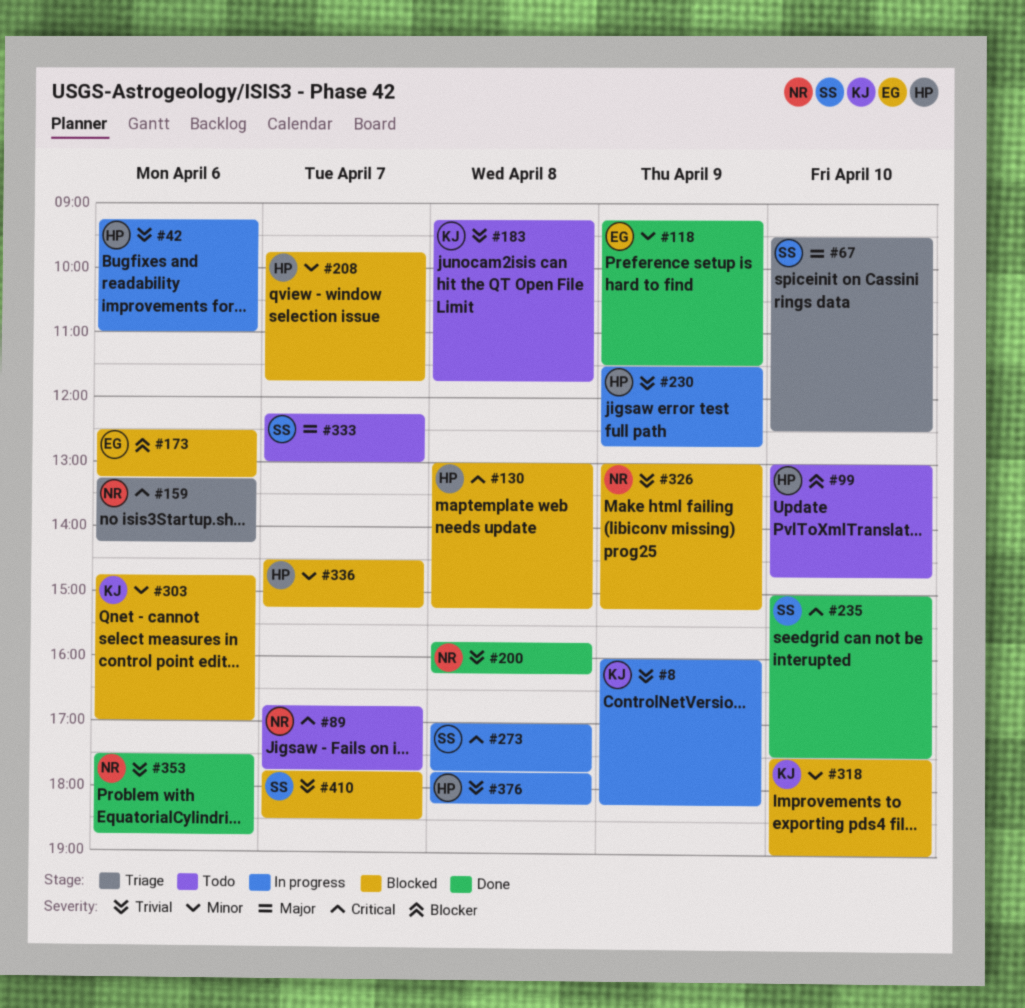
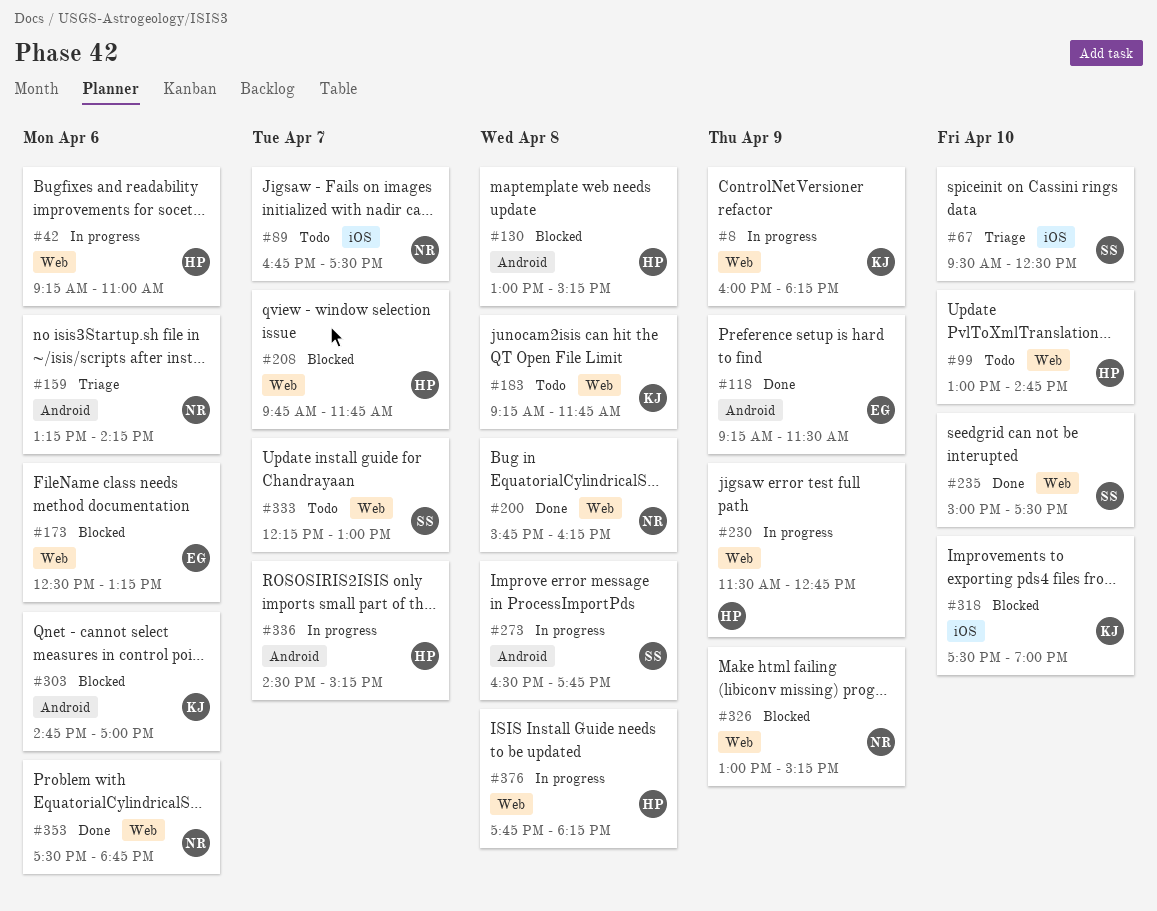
#89, ends: 17:45 -> 17:30
#273, begins: 17:00 -> 16:30
#336, status: Blocked -> In progress
#410: present -> none

